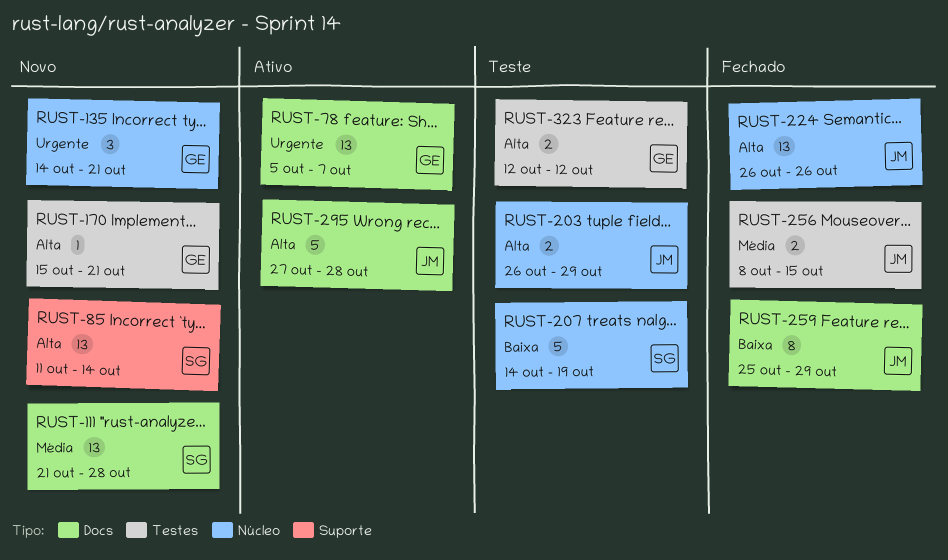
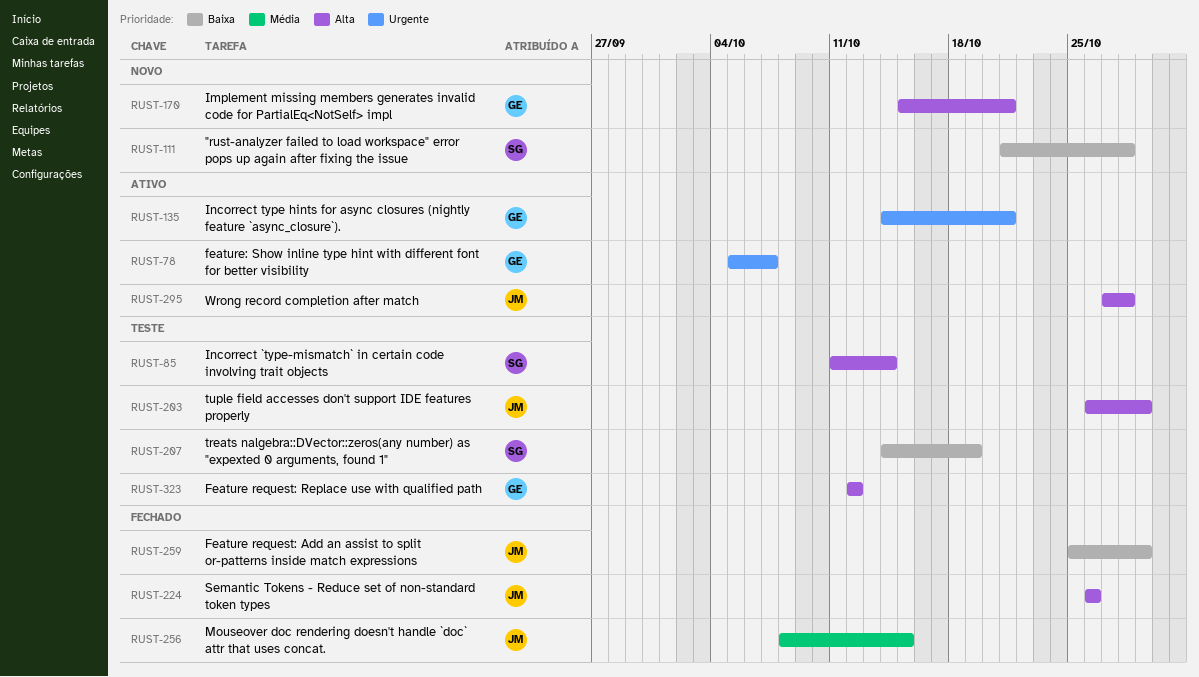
RUST-85, status: Novo -> Teste
RUST-111, priority: Média -> Baixa
RUST-135, status: Novo -> Ativo

